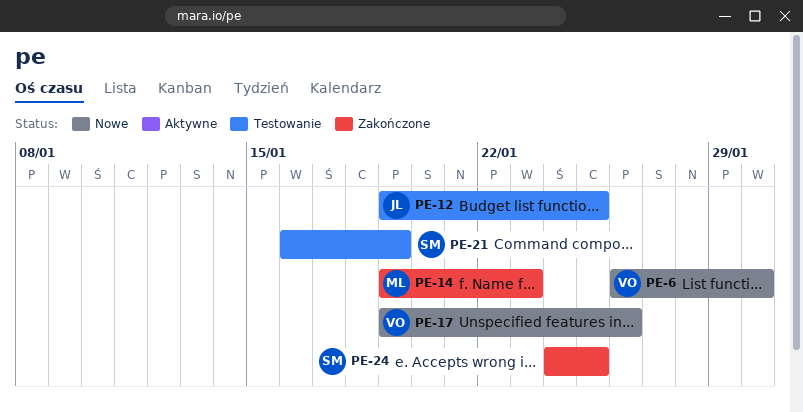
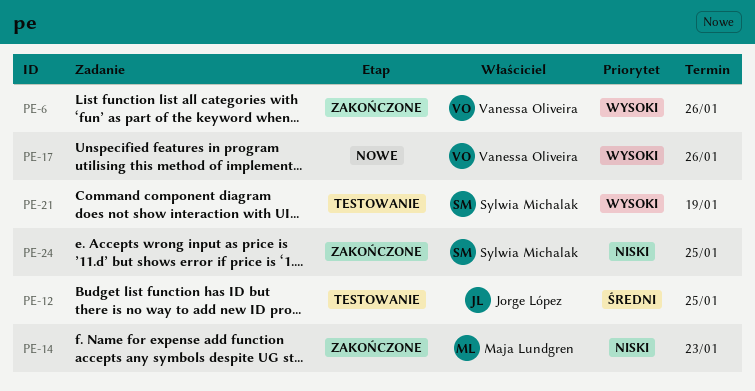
PE-6, status: Nowe -> Zakończone
PE-6, due: Jan 30 -> Jan 26

